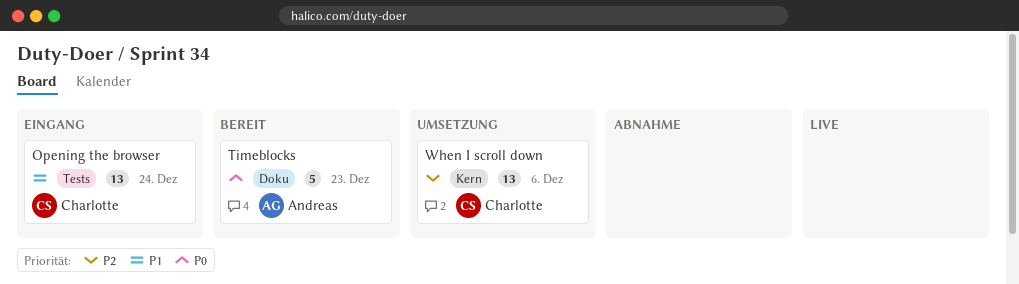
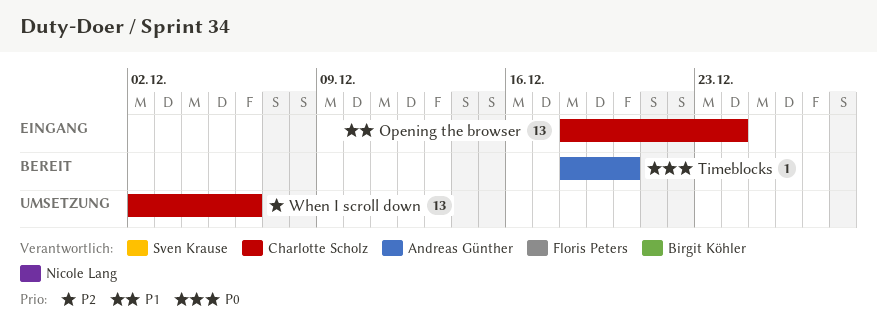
Timeblocks, estimate: 5 -> 1
Timeblocks, due: Dec 23 -> Dec 20

